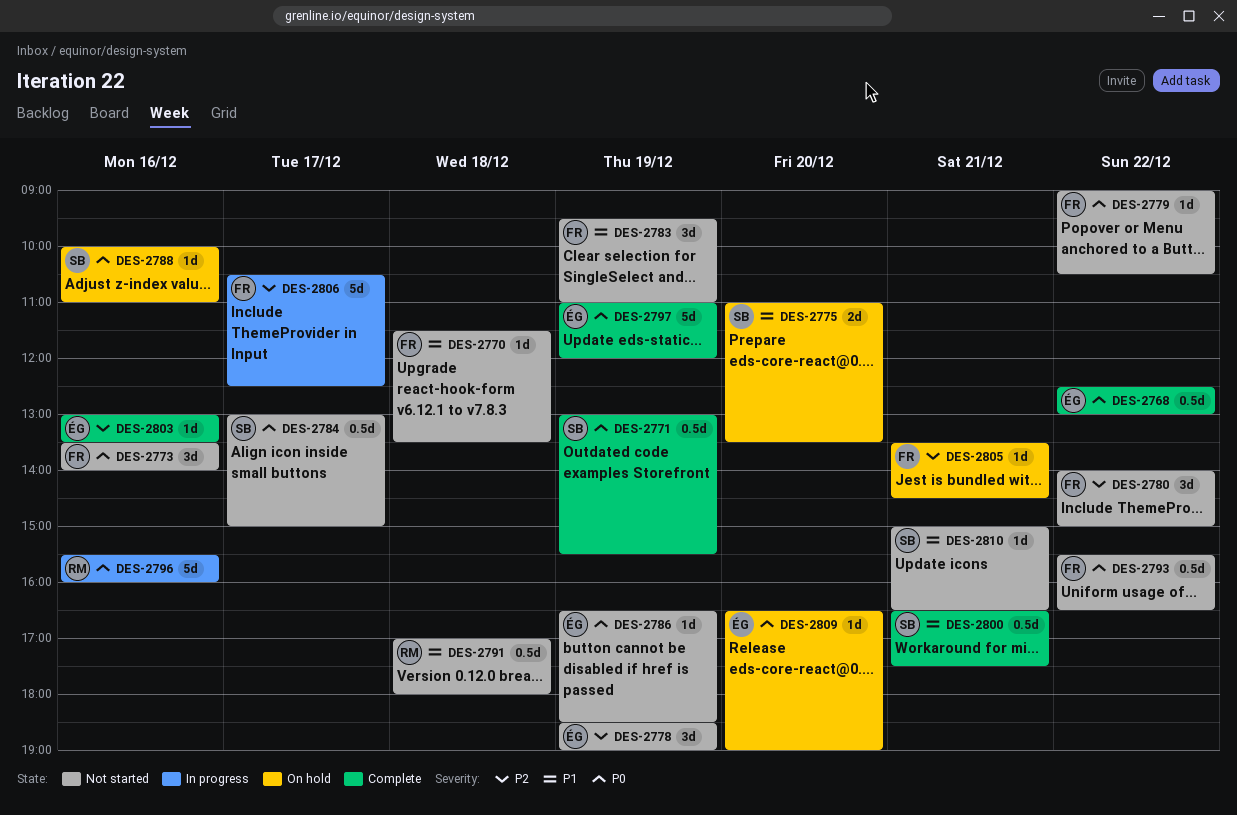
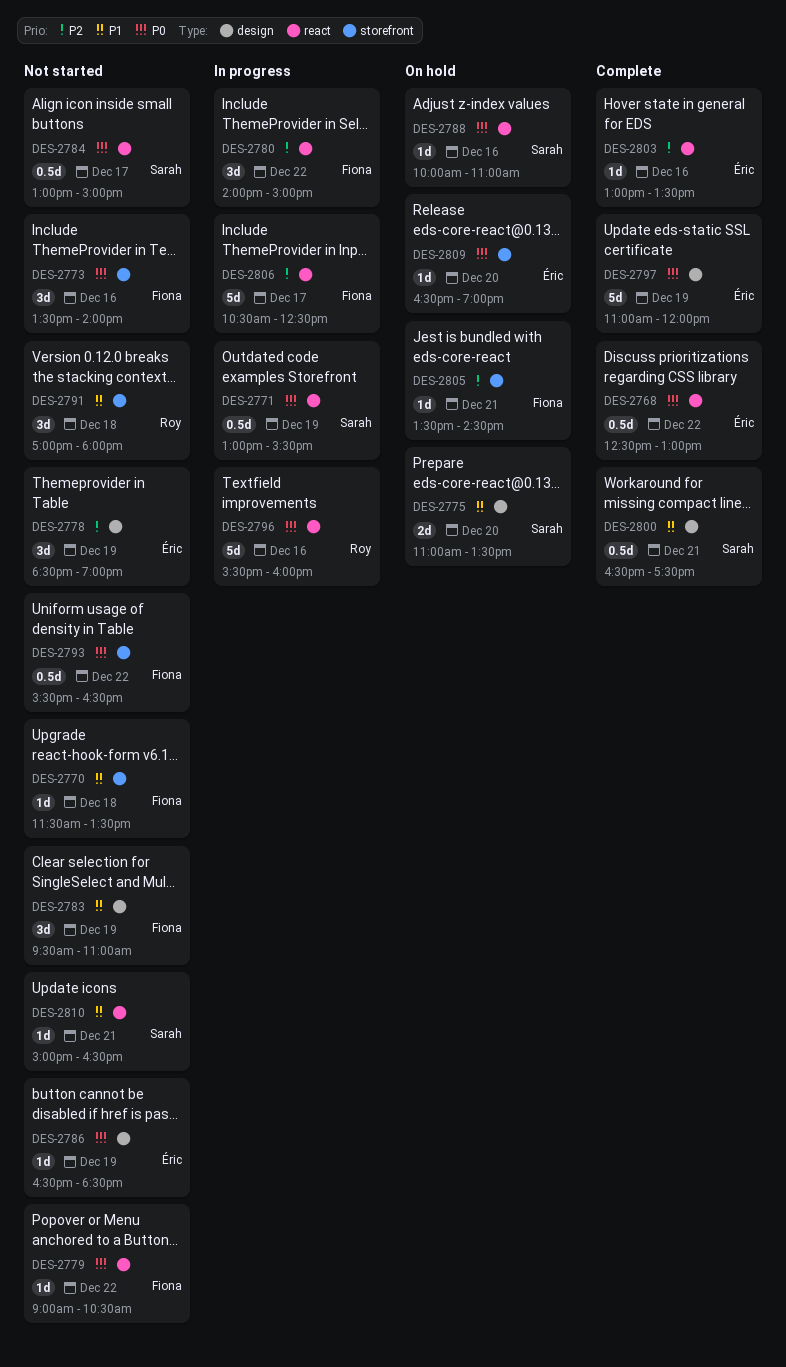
DES-2771, status: Complete -> In progress
DES-2780, status: Not started -> In progress
DES-2791, estimate: 0.5d -> 3d

